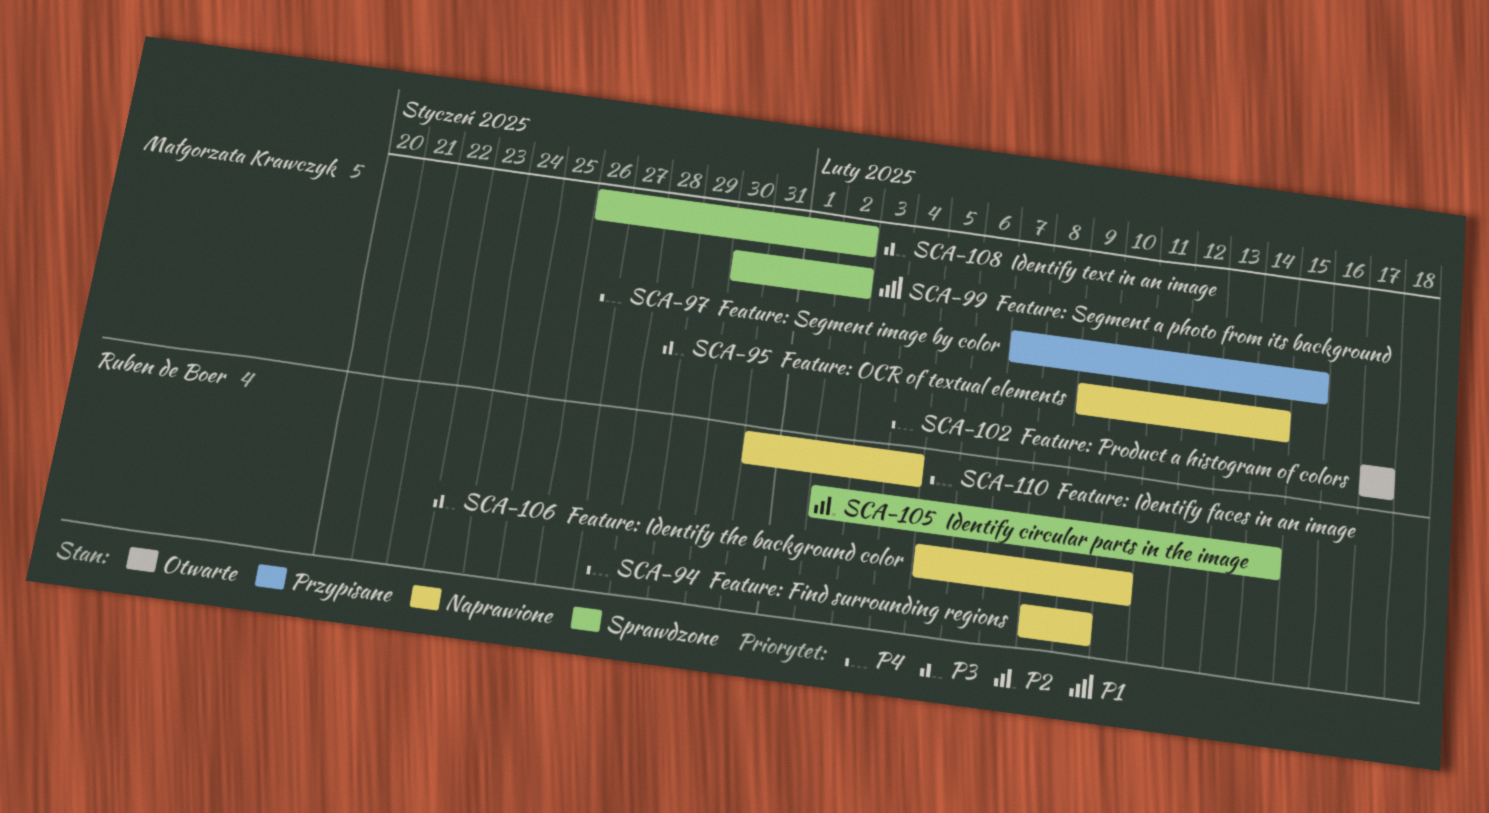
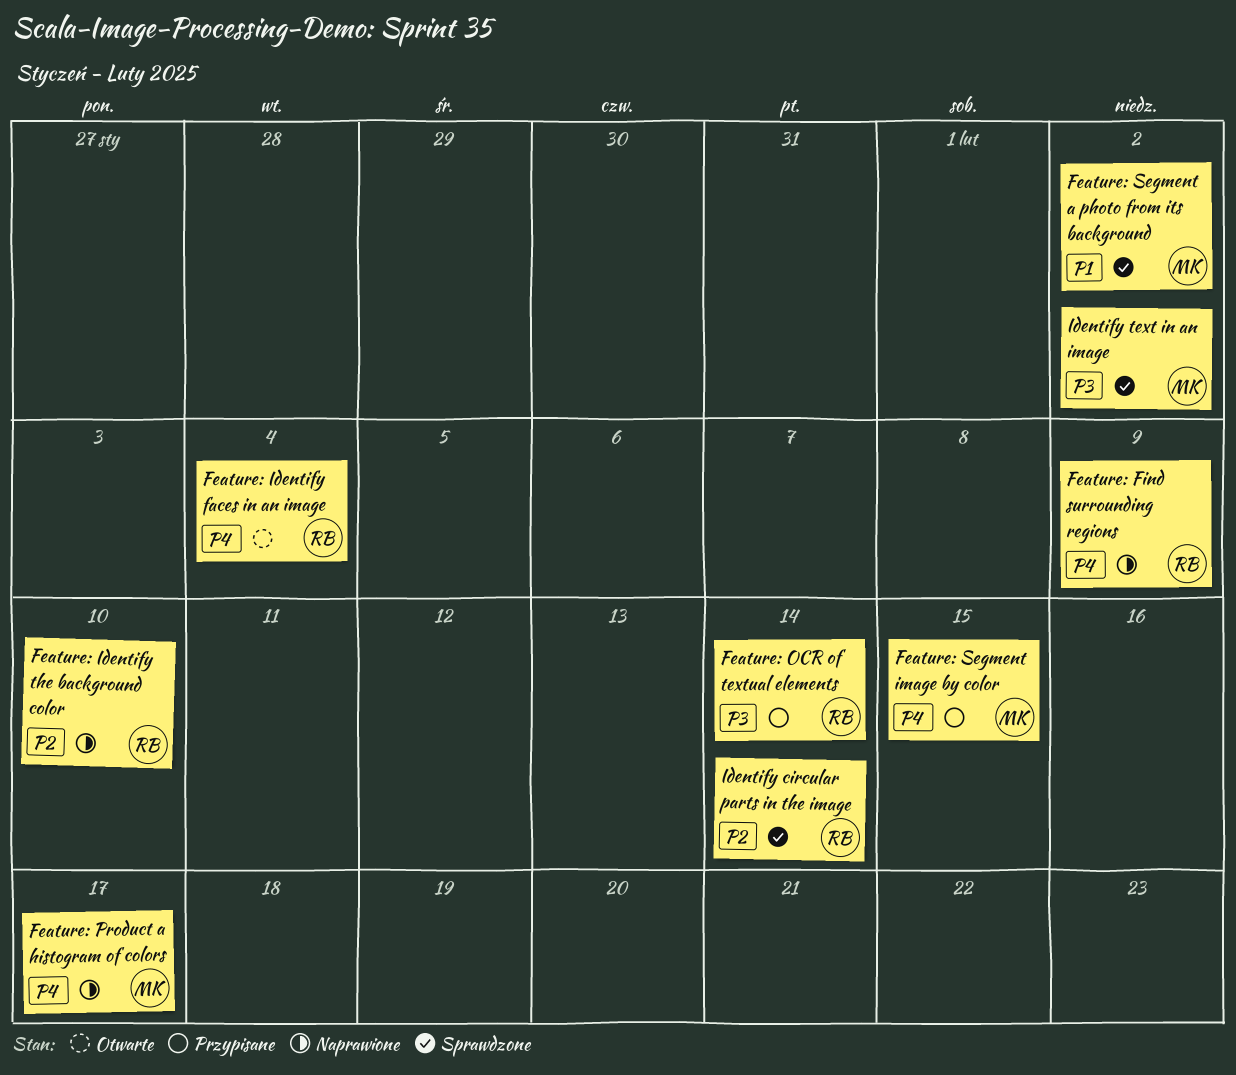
Feature: Identify faces in an image, status: Naprawione -> Otwarte
Feature: Identify the background color, priority: P3 -> P2
Feature: OCR of textual elements, status: Naprawione -> Przypisane
Feature: OCR of textual elements, owner: Małgorzata Krawczyk -> Ruben de Boer
Feature: Product a histogram of colors, status: Otwarte -> Naprawione

